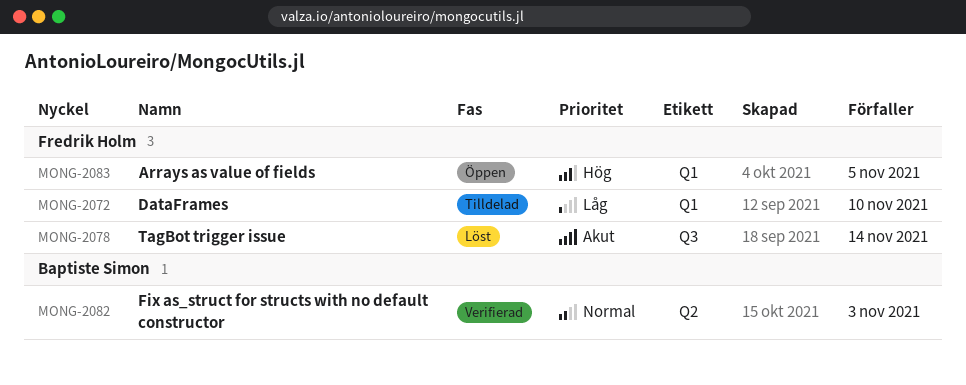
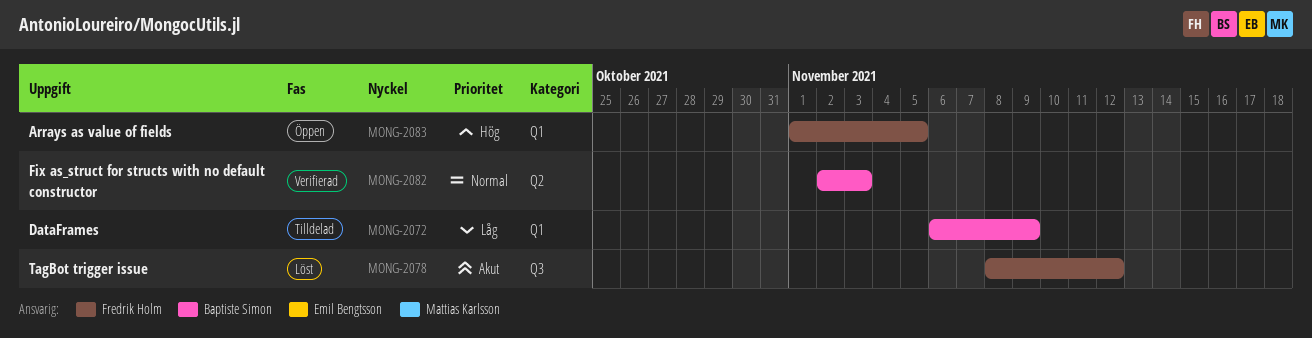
MONG-2072, owner: Fredrik Holm -> Baptiste Simon
MONG-2072, due: Nov 10 -> Nov 9
MONG-2078, due: Nov 14 -> Nov 12

